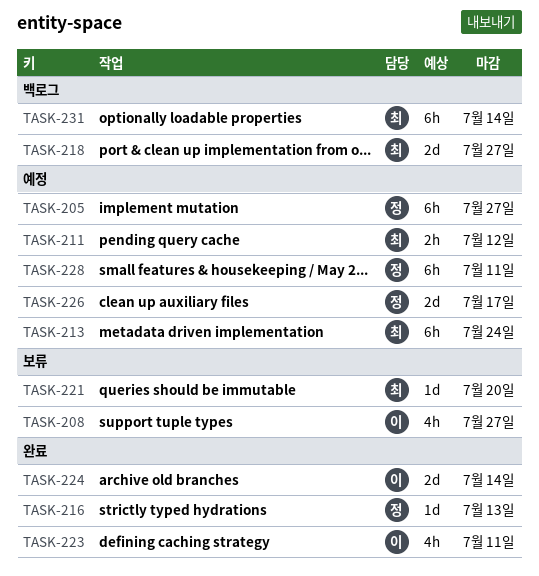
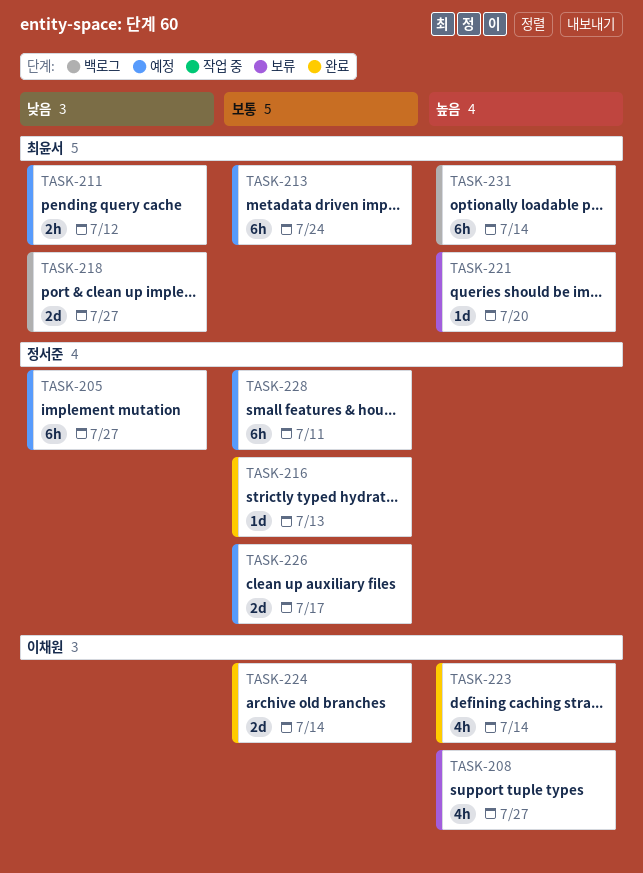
TASK-223, due: Jul 11 -> Jul 14

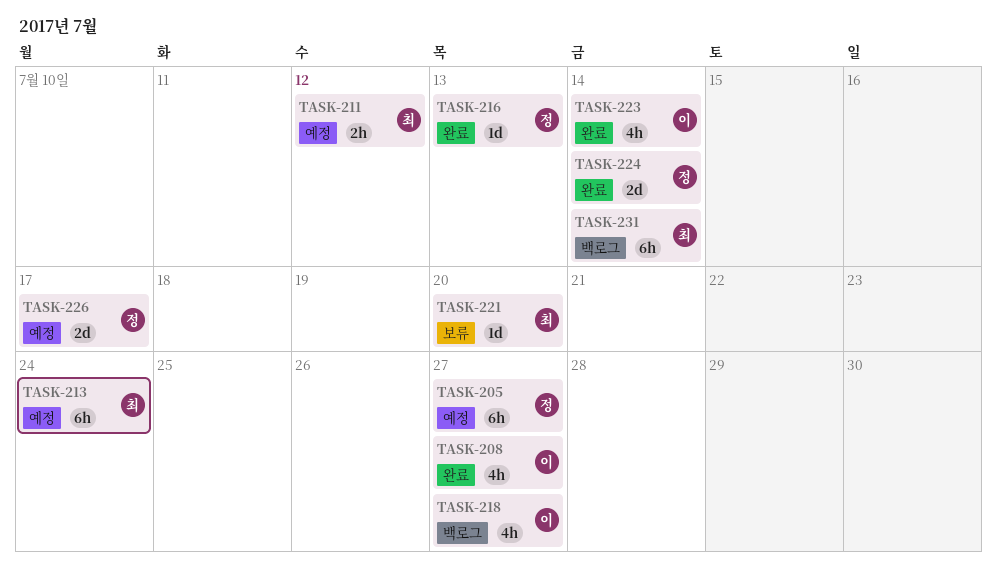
TASK-208, status: 보류 -> 완료
TASK-218, owner: 최윤서 -> 이채원
TASK-218, estimate: 2d -> 4h
TASK-224, owner: 이채원 -> 정서준
TASK-228: present -> none

